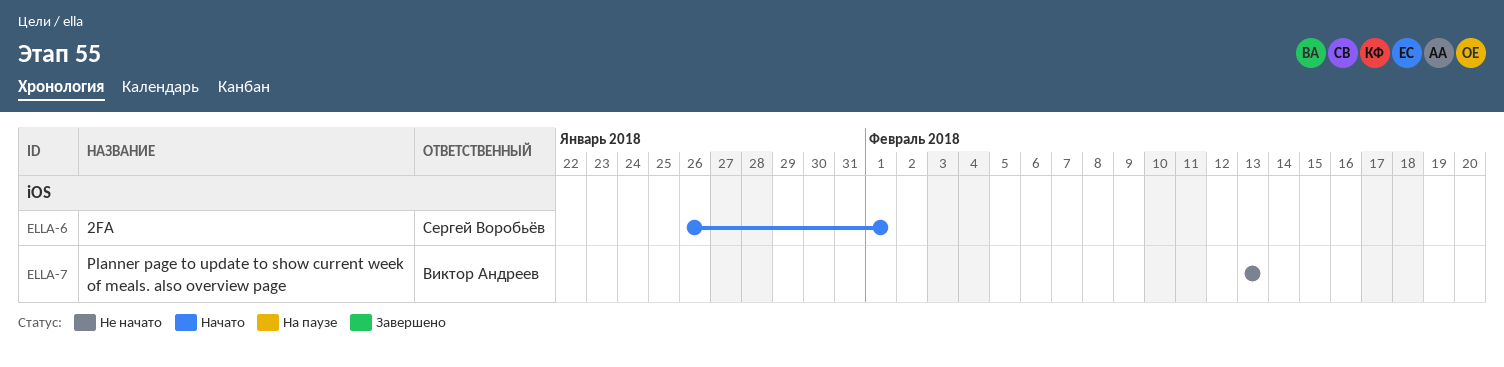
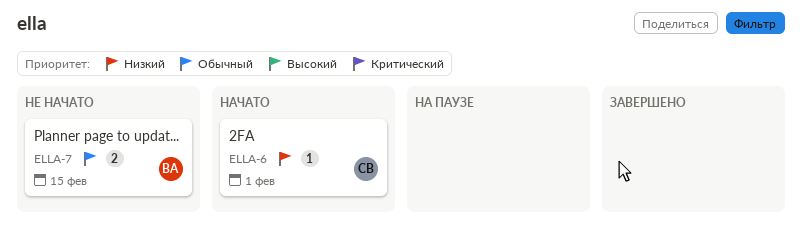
ELLA-7, due: Feb 13 -> Feb 15

